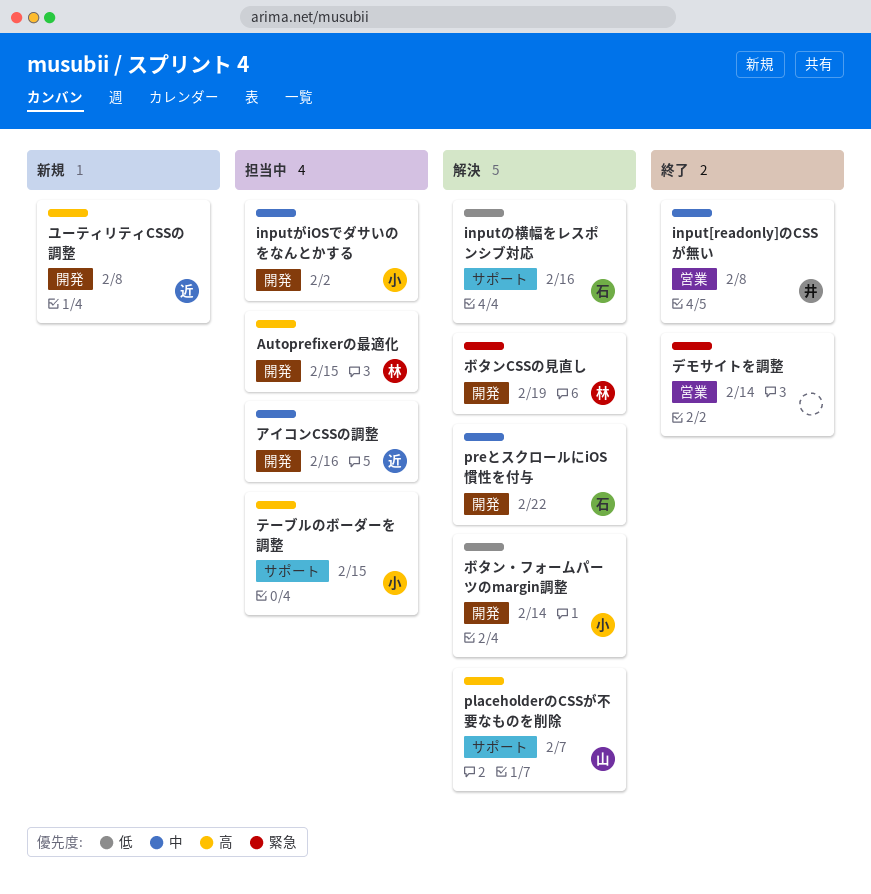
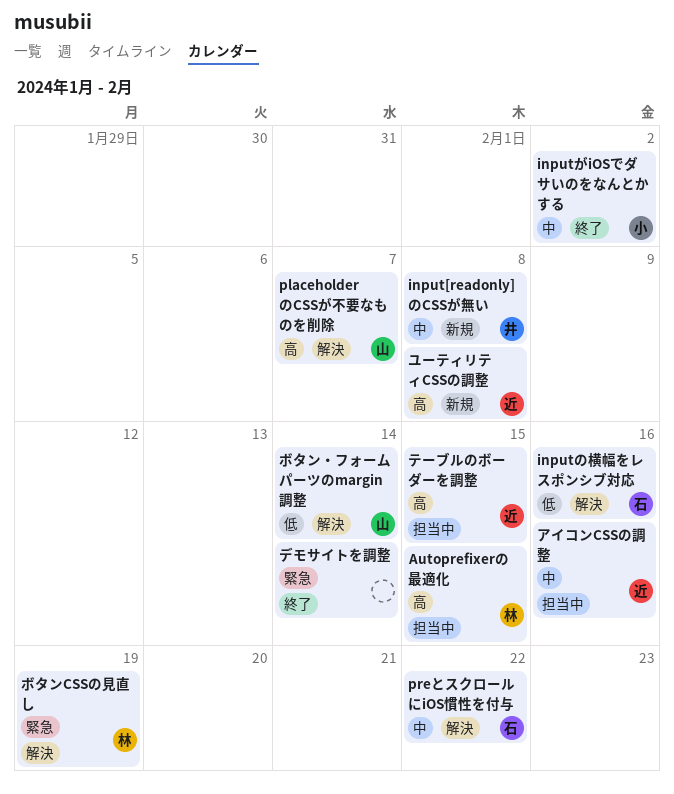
input[readonly]のCSSが無い, status: 終了 -> 新規
inputがiOSでダサいのをなんとかする, status: 担当中 -> 終了
テーブルのボーダーを調整, owner: 小 -> 近
ボタン・フォームパーツのmargin調整, owner: 小 -> 山

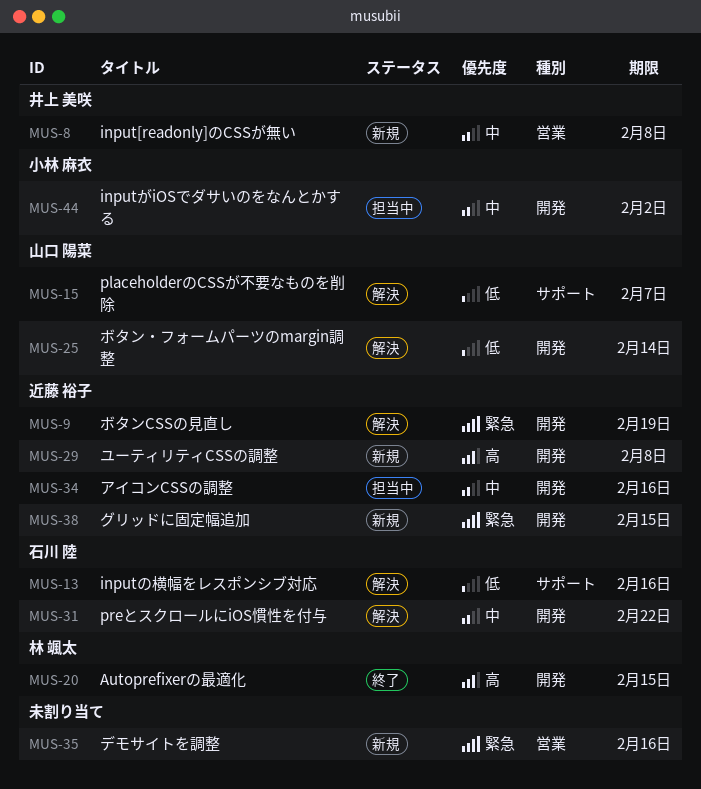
Autoprefixerの最適化, status: 担当中 -> 終了
inputがiOSでダサいのをなんとかする, status: 終了 -> 担当中
placeholderのCSSが不要なものを削除, priority: 高 -> 低
グリッドに固定幅追加: none -> present
テーブルのボーダーを調整: present -> none
デモサイトを調整, status: 終了 -> 新規
デモサイトを調整, due: Feb 14 -> Feb 16
ボタンCSSの見直し, owner: 林 颯太 -> 近藤 裕子

